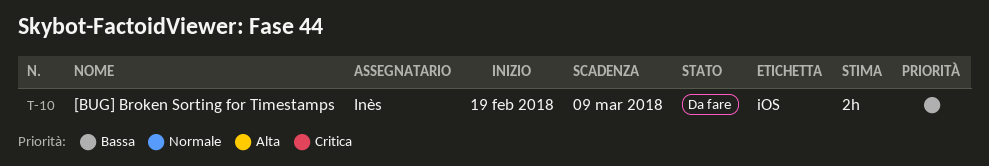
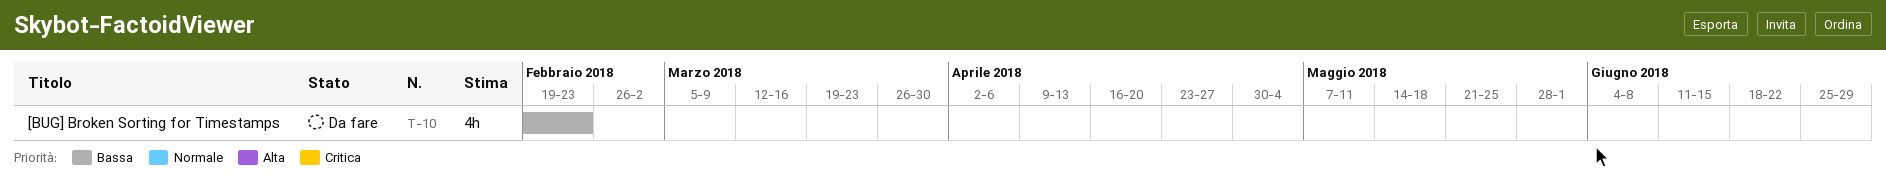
T-10, estimate: 2h -> 4h
T-10, due: Mar 9 -> Feb 23

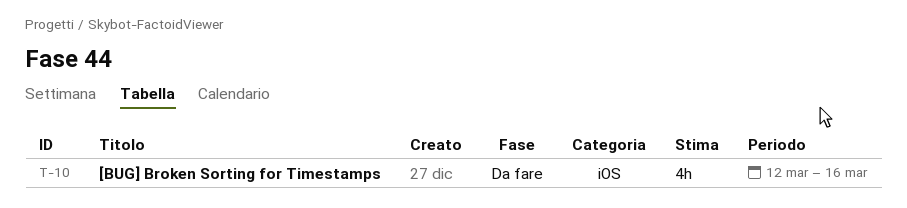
T-10, start: Feb 19 -> Mar 12
T-10, due: Feb 23 -> Mar 16

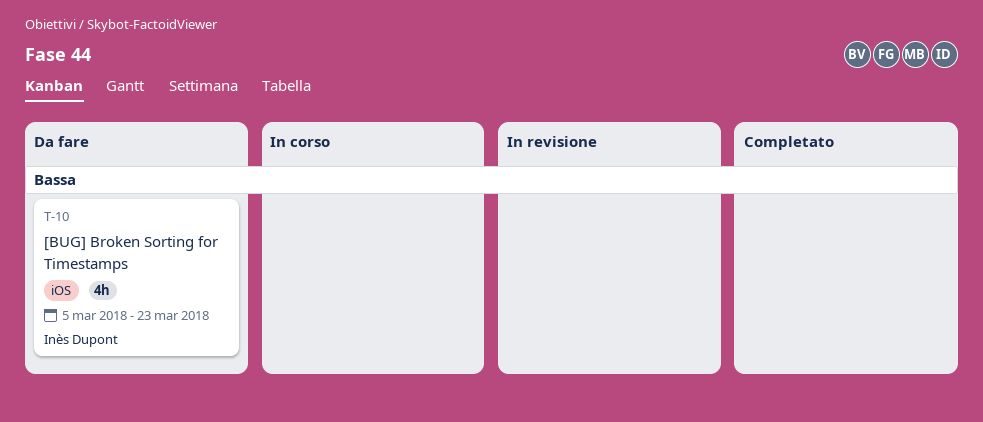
T-10, start: Mar 12 -> Mar 5
T-10, due: Mar 16 -> Mar 23

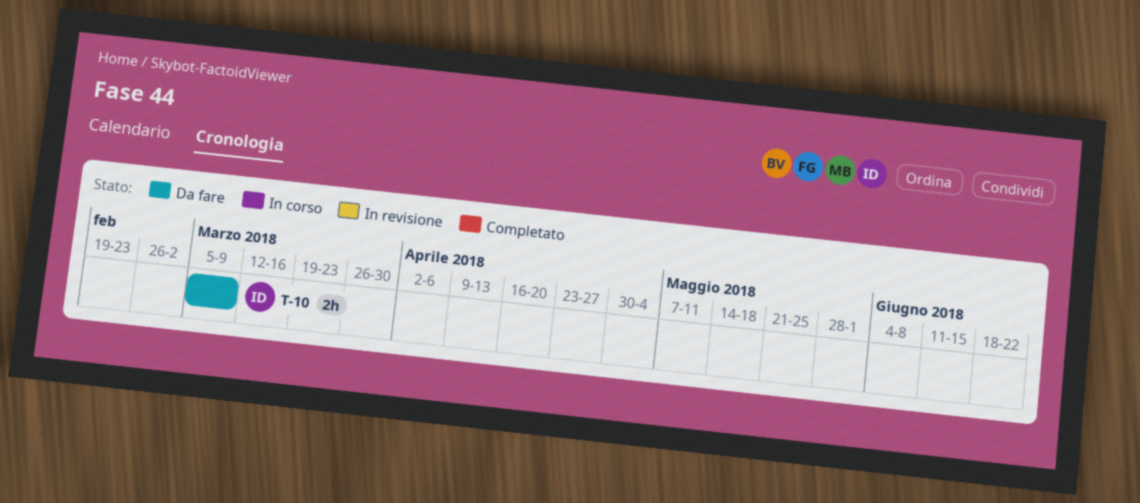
T-10, estimate: 4h -> 2h
T-10, due: Mar 23 -> Mar 9

